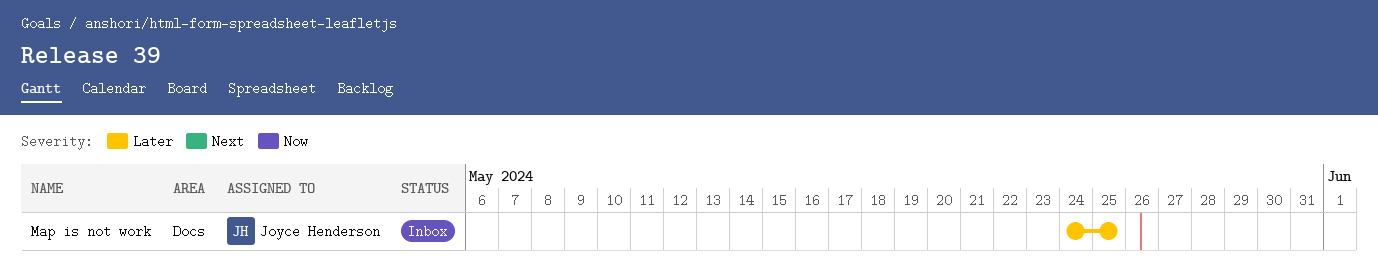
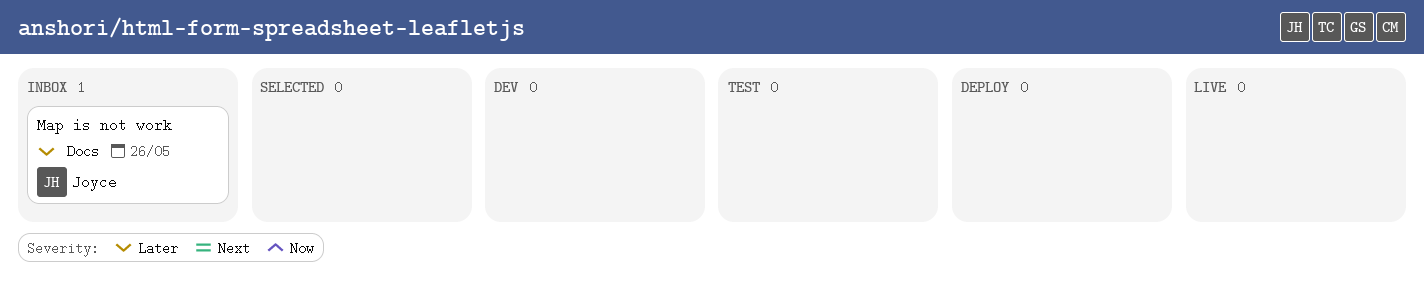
Map is not work, due: May 25 -> May 26

